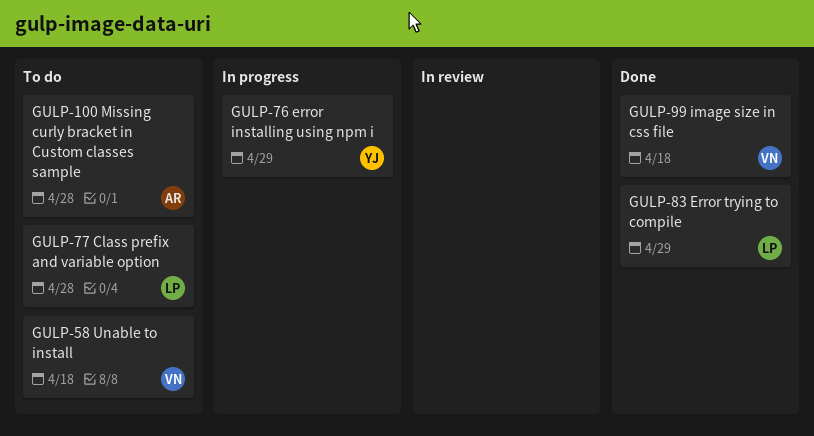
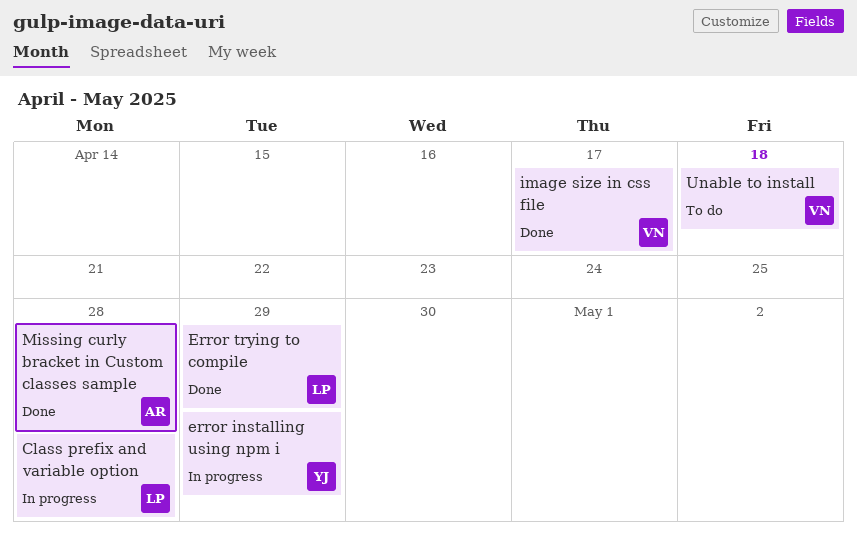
Class prefix and variable option, status: To do -> In progress
image size in css file, due: Apr 18 -> Apr 17
Missing curly bracket in Custom classes sample, status: To do -> Done

